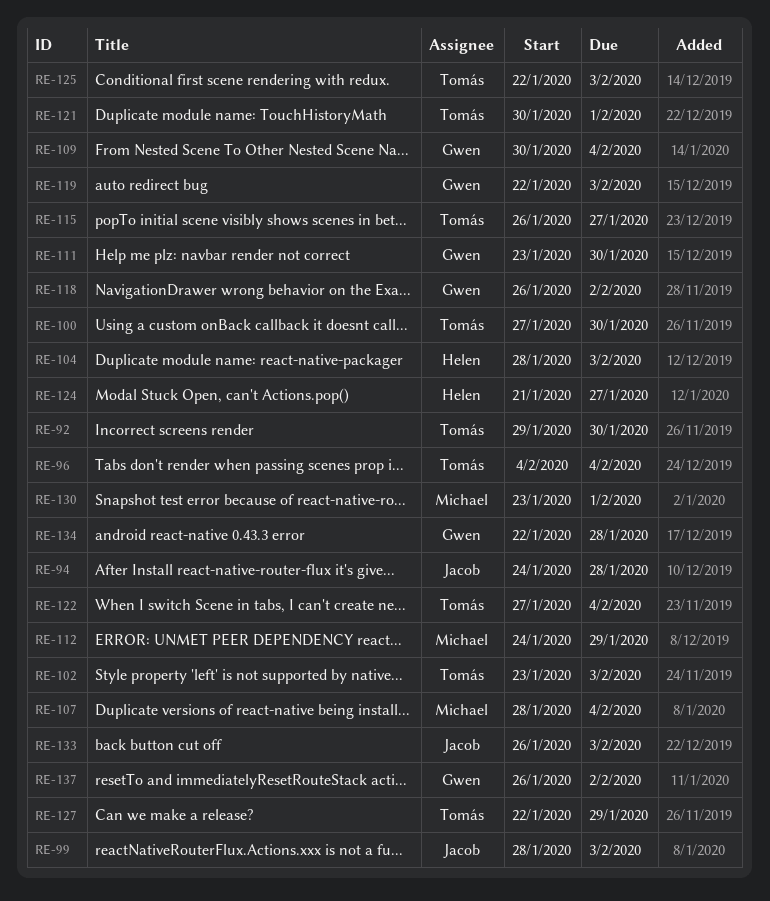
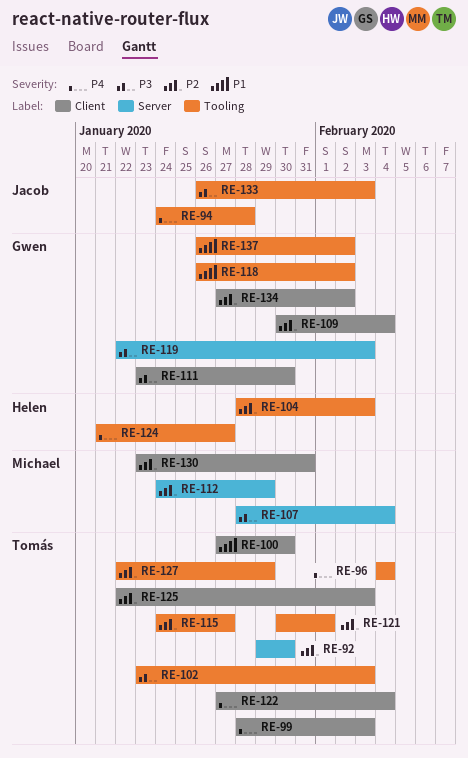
RE-99, owner: Jacob -> Tomás
RE-115, start: Jan 26 -> Jan 24
RE-130, due: Feb 1 -> Jan 31
RE-134, start: Jan 22 -> Jan 27
RE-134, due: Jan 28 -> Feb 2

